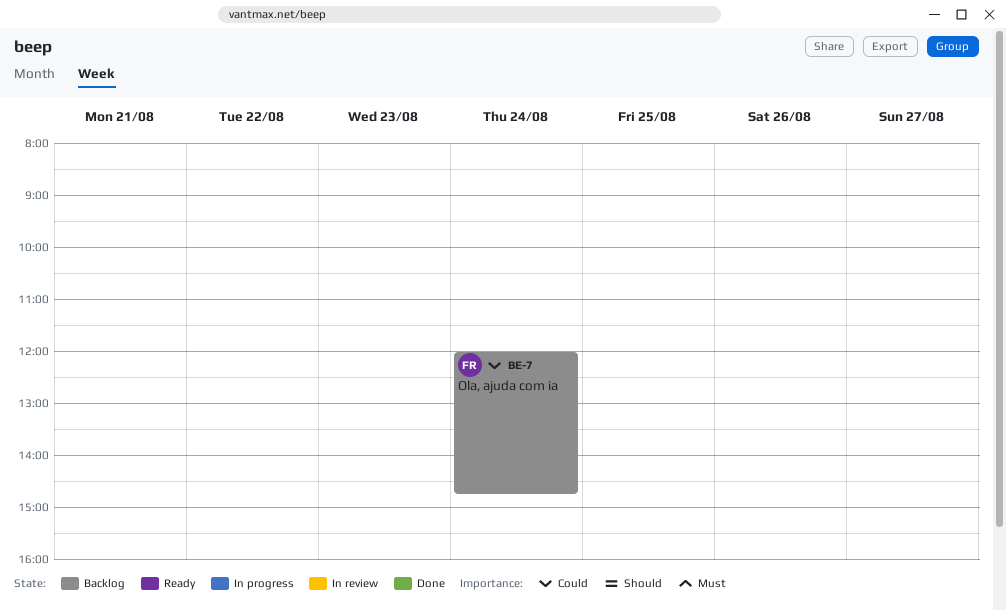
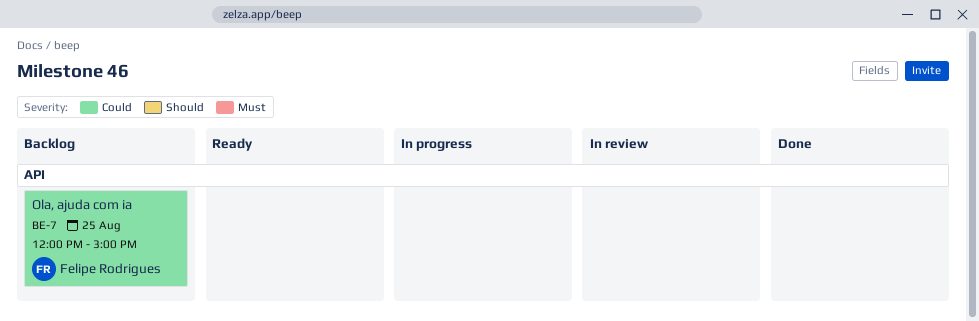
BE-7, day: Aug 24 -> Aug 25
BE-7, ends: 14:45 -> 15:00

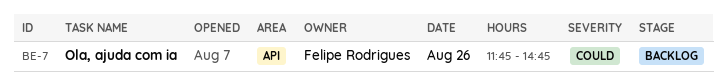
BE-7, day: Aug 25 -> Aug 26
BE-7, begins: 12:00 -> 11:45
BE-7, ends: 15:00 -> 14:45

